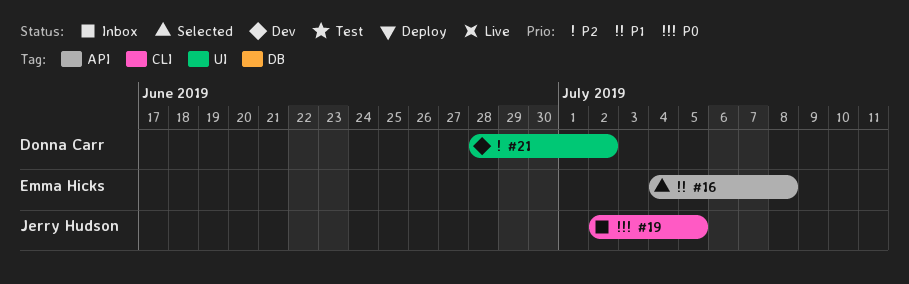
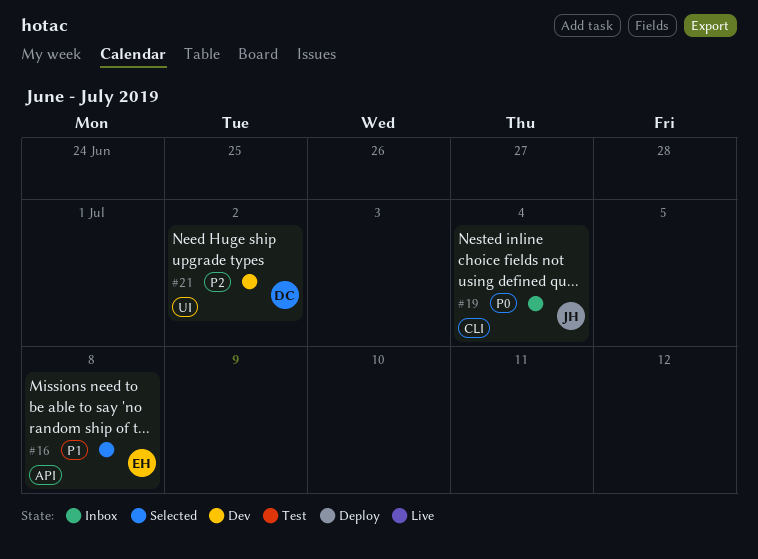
#19, due: Jul 5 -> Jul 4

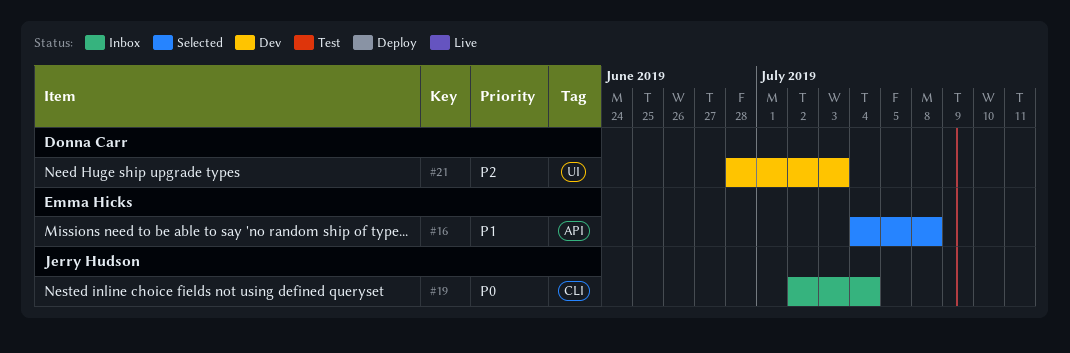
#21, due: Jul 2 -> Jul 3

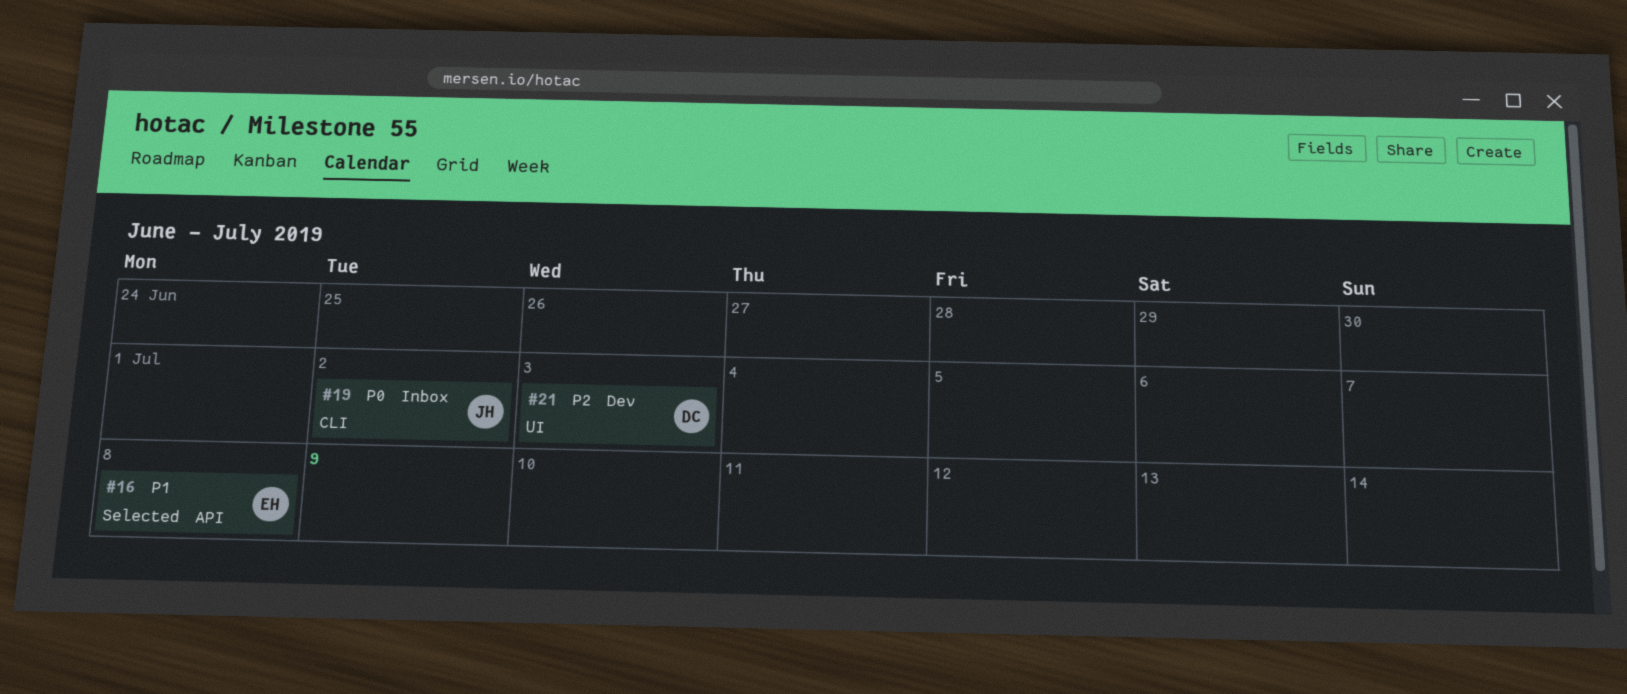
#19, due: Jul 4 -> Jul 2

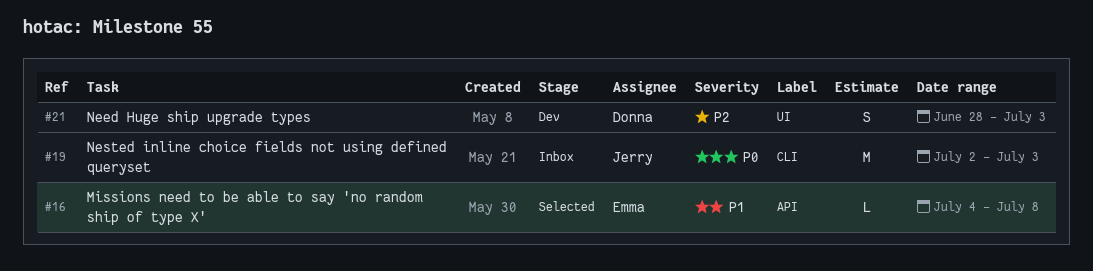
#19, due: Jul 2 -> Jul 3

